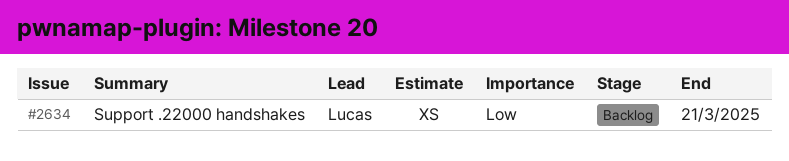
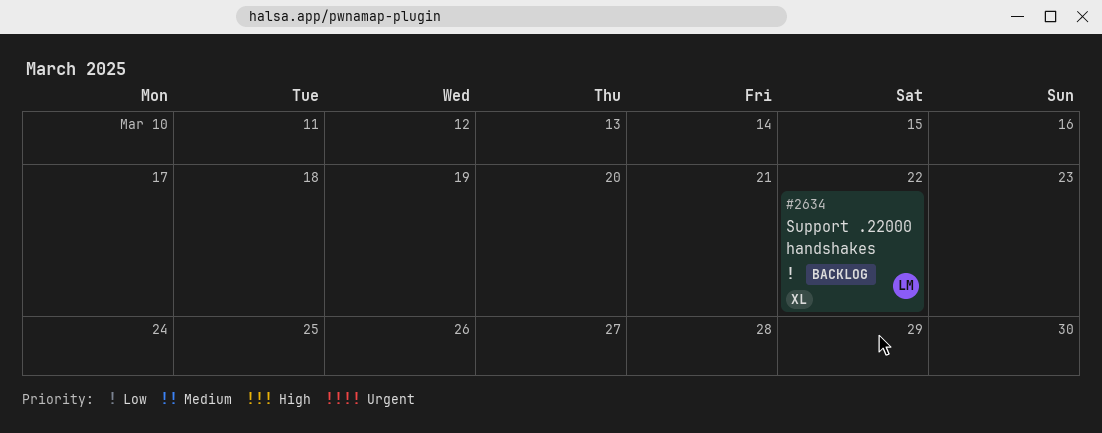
#2634, estimate: XS -> XL
#2634, due: Mar 21 -> Mar 22

